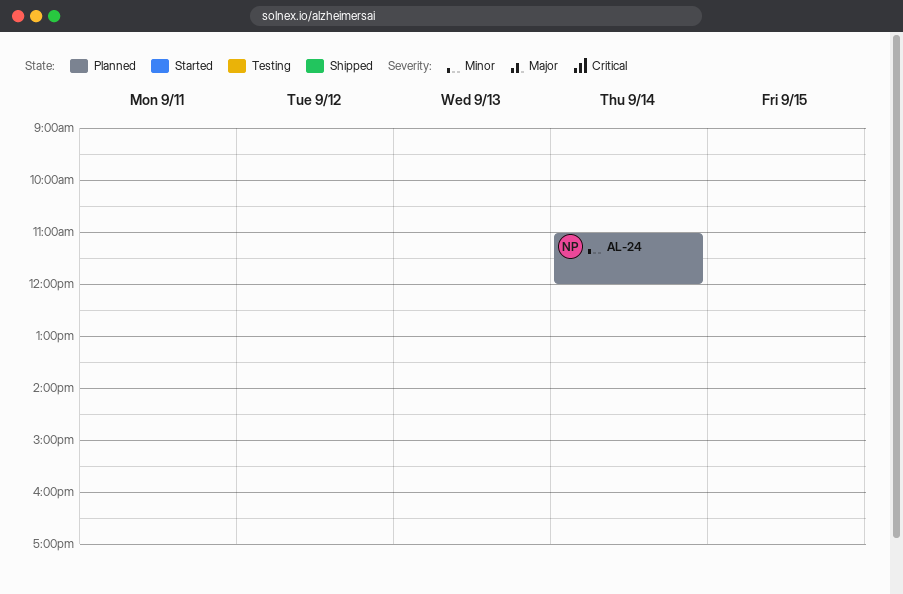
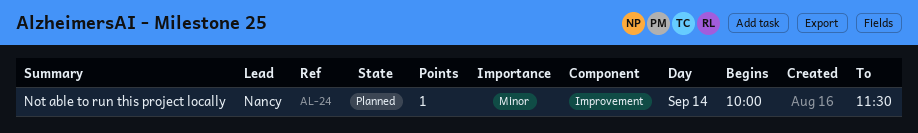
AL-24, begins: 11:00 -> 10:00
AL-24, ends: 12:00 -> 11:30

